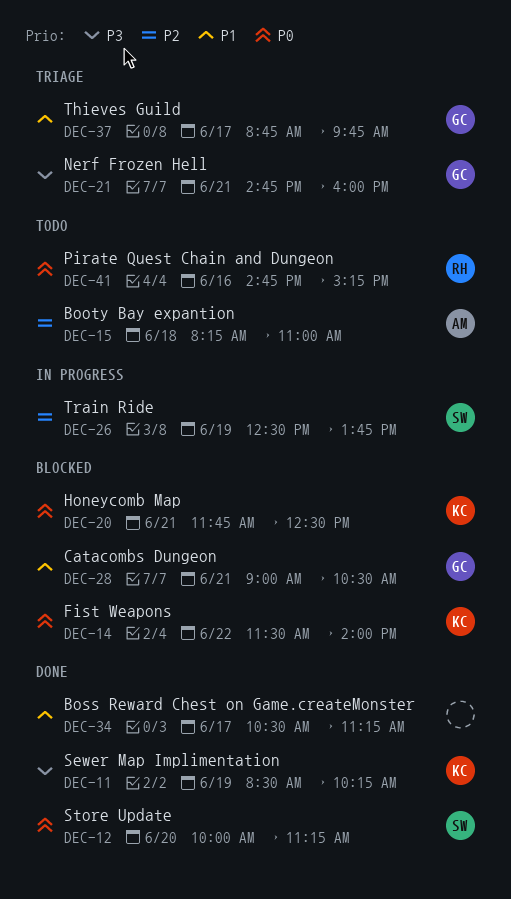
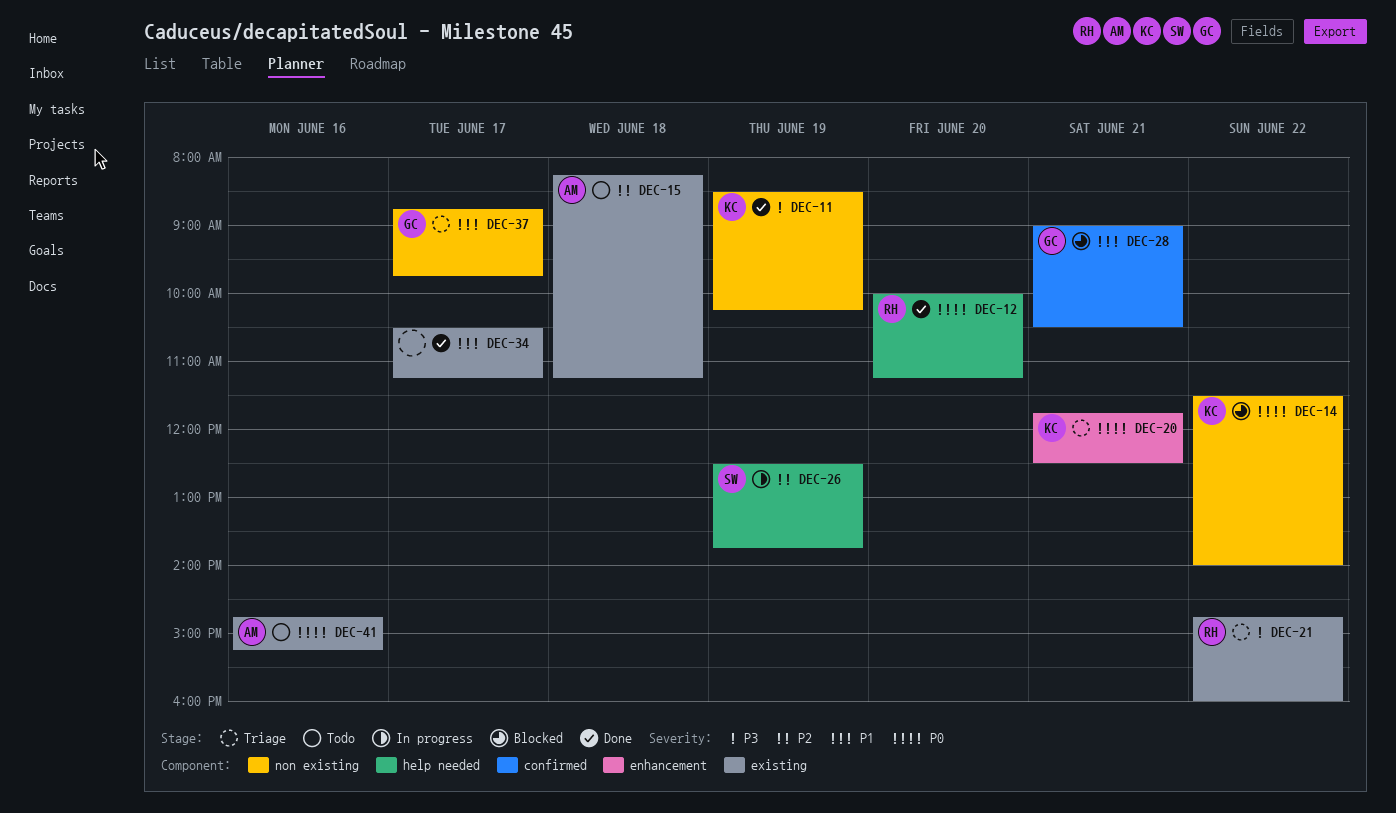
DEC-12, owner: SW -> RH
DEC-15, ends: 11:00 -> 11:15
DEC-20, status: Blocked -> Triage
DEC-21, owner: GC -> RH
DEC-21, day: Jun 21 -> Jun 22
DEC-41, owner: RH -> AM

